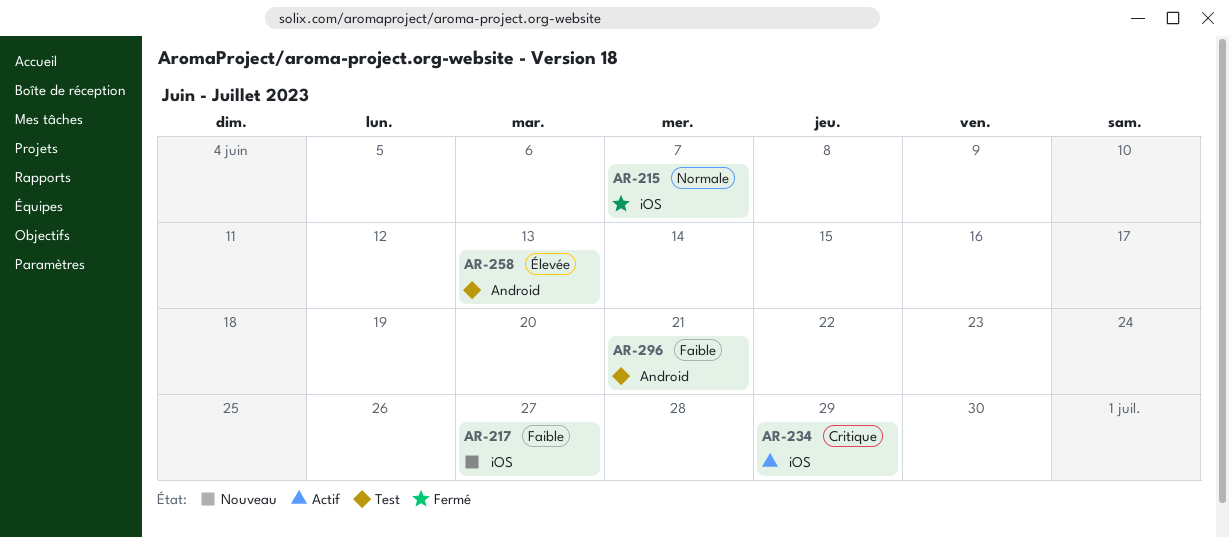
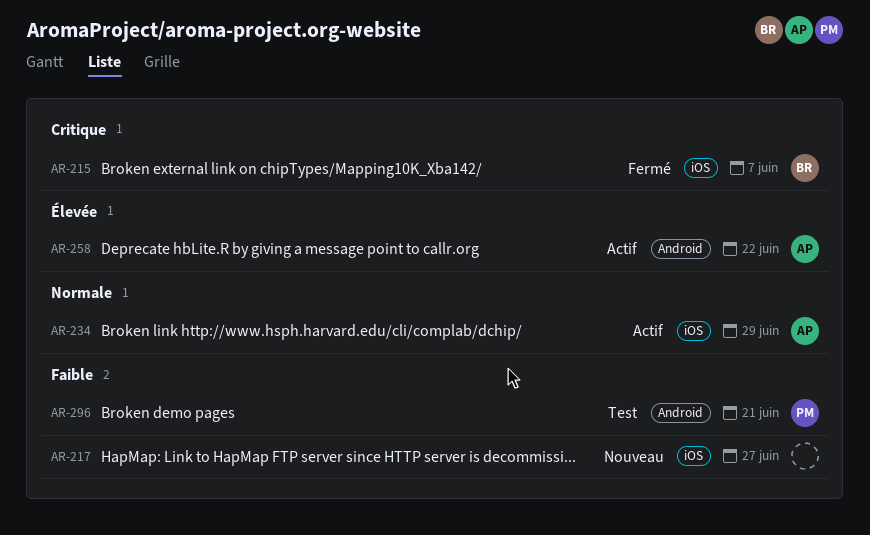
AR-215, priority: Normale -> Critique
AR-234, priority: Critique -> Normale
AR-258, status: Test -> Actif
AR-258, due: Jun 13 -> Jun 22

